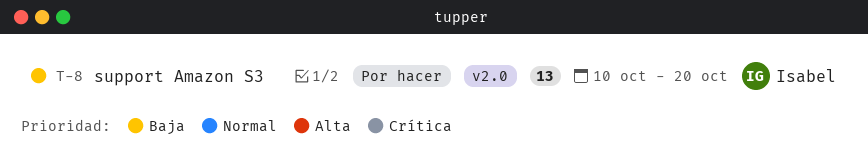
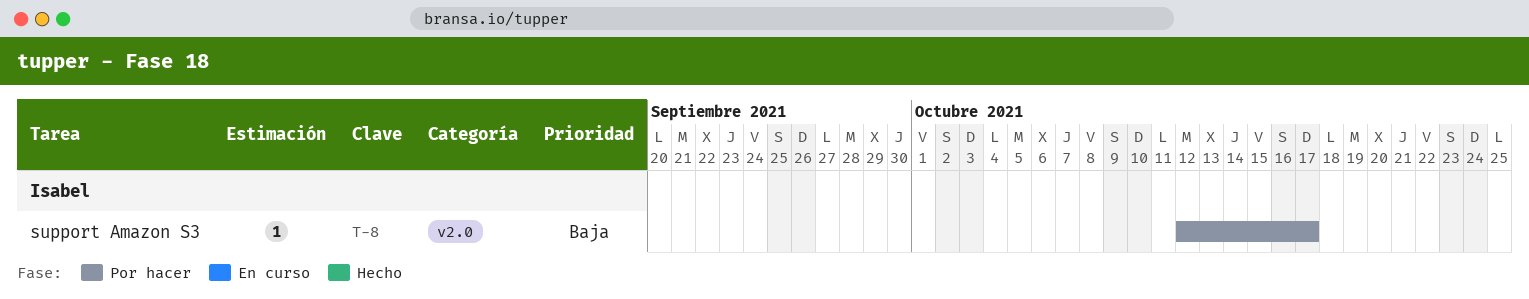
T-8, estimate: 13 -> 1
T-8, start: Oct 10 -> Oct 12
T-8, due: Oct 20 -> Oct 17

